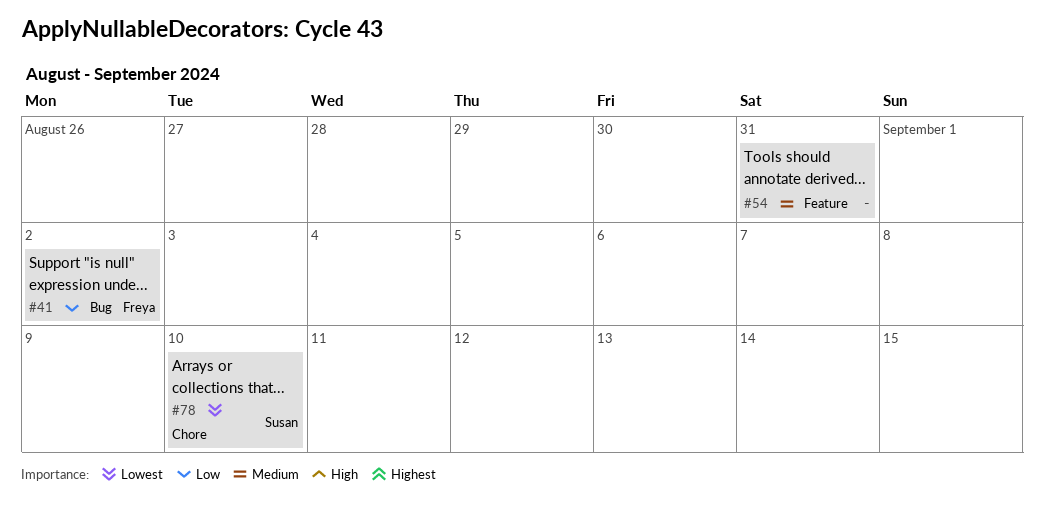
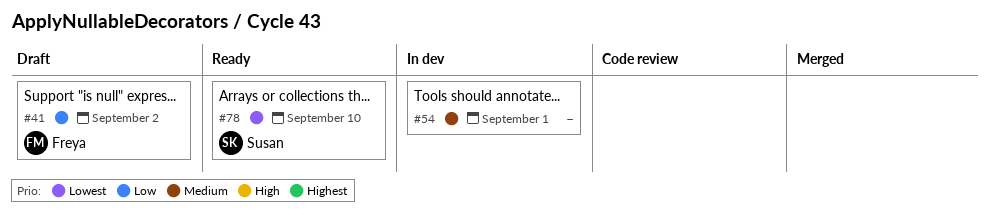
#54, due: Aug 31 -> Sep 1

